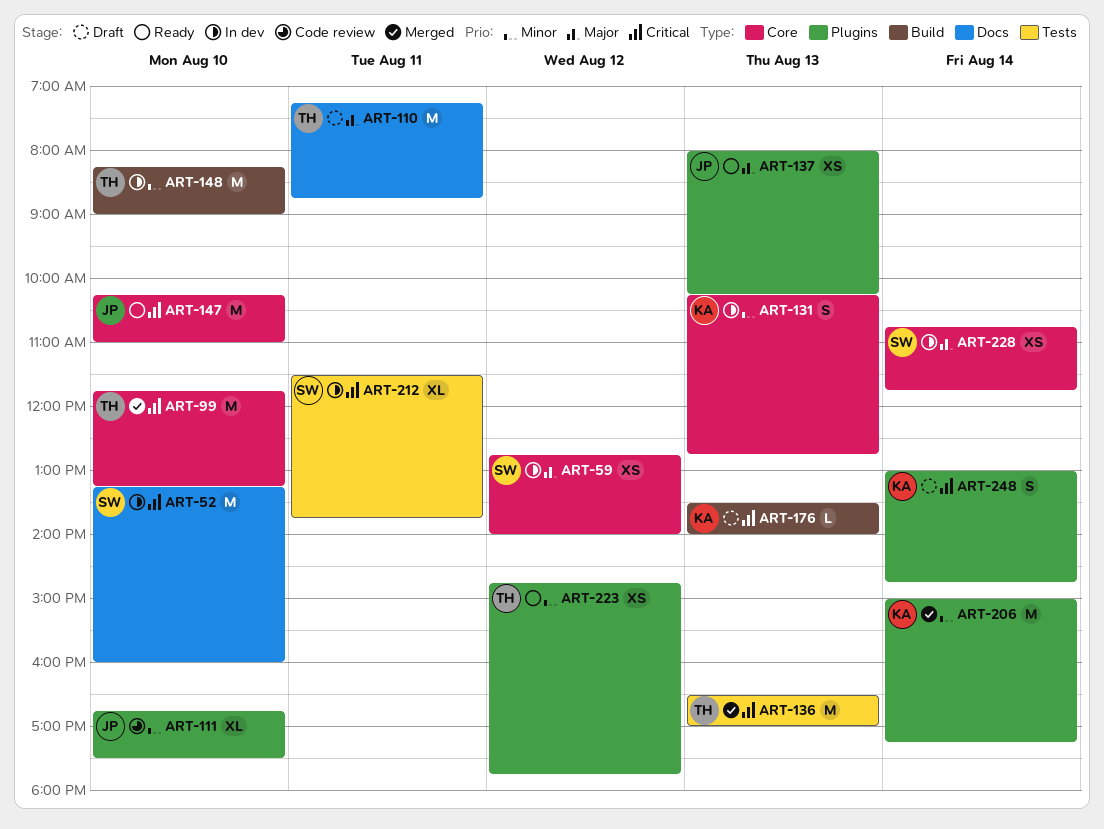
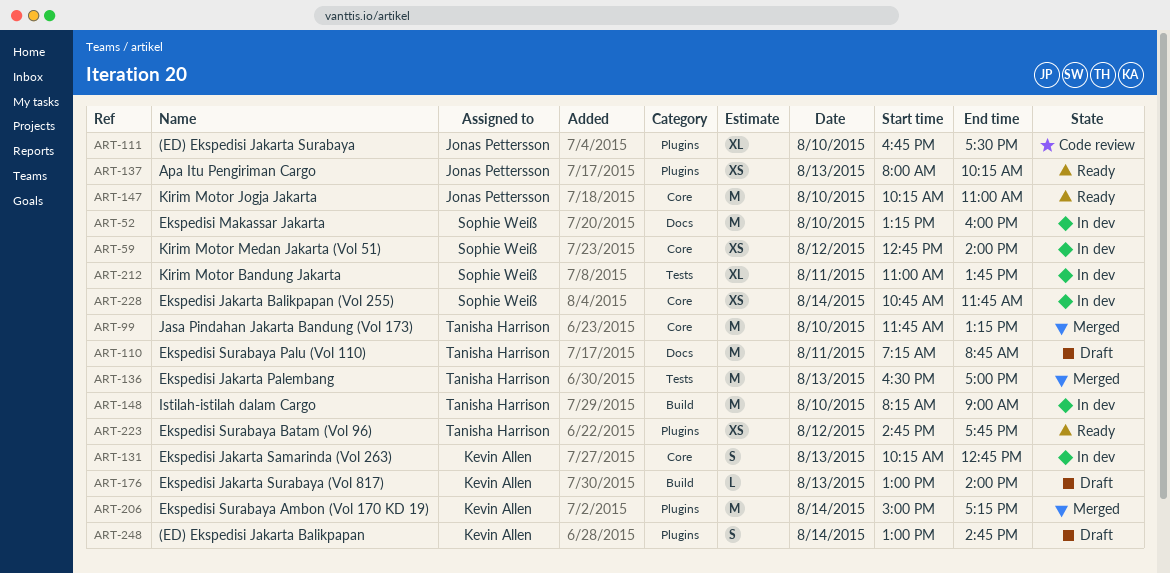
ART-176, begins: 13:30 -> 13:00
ART-212, begins: 11:30 -> 11:00

